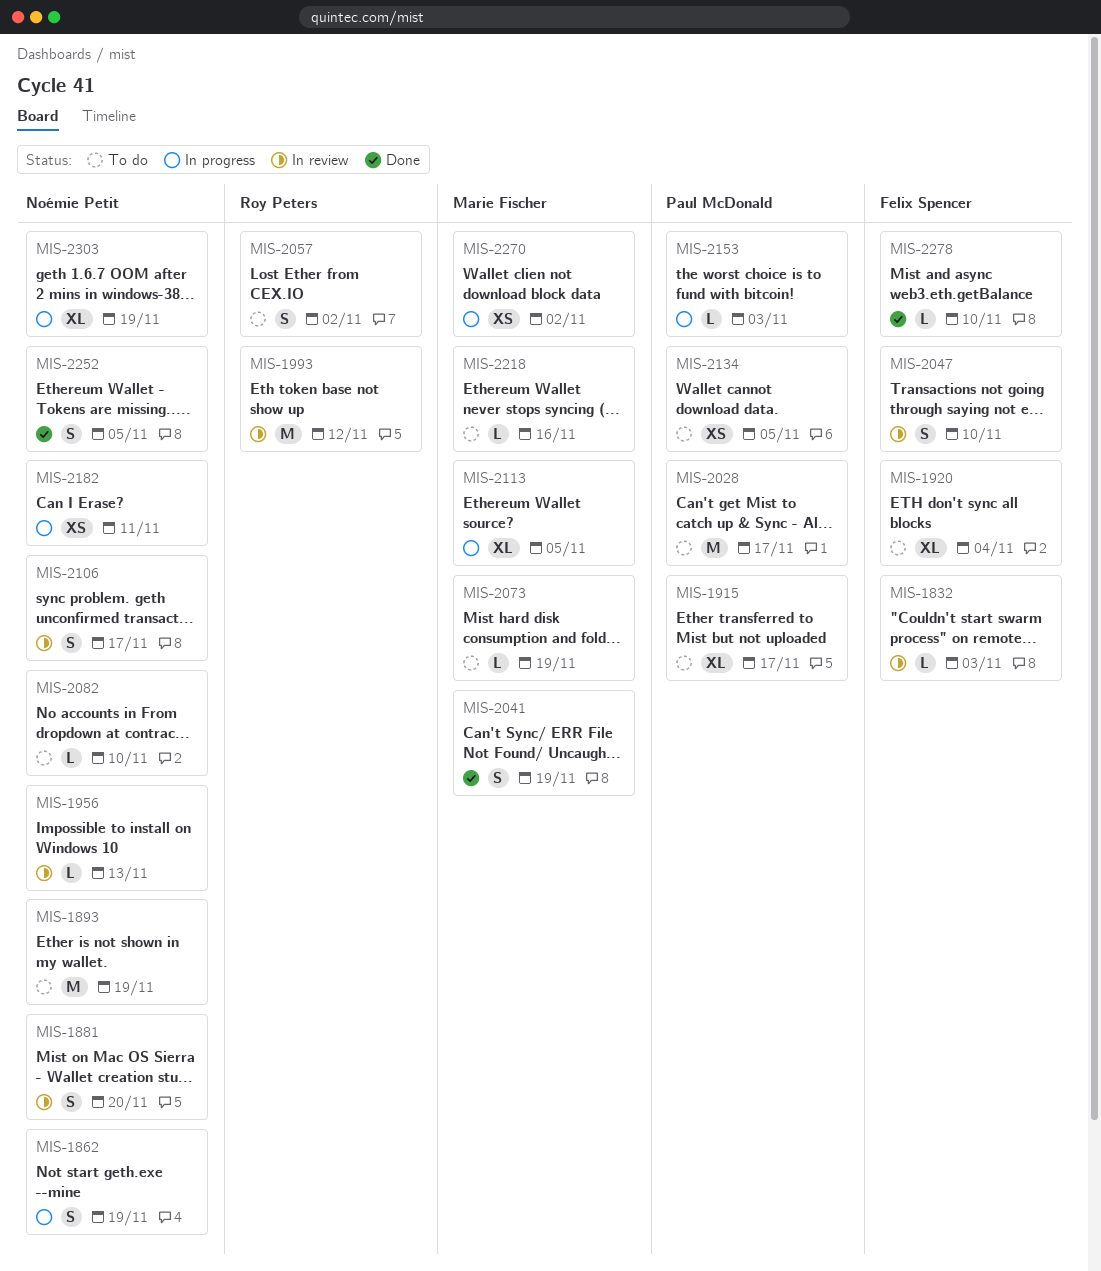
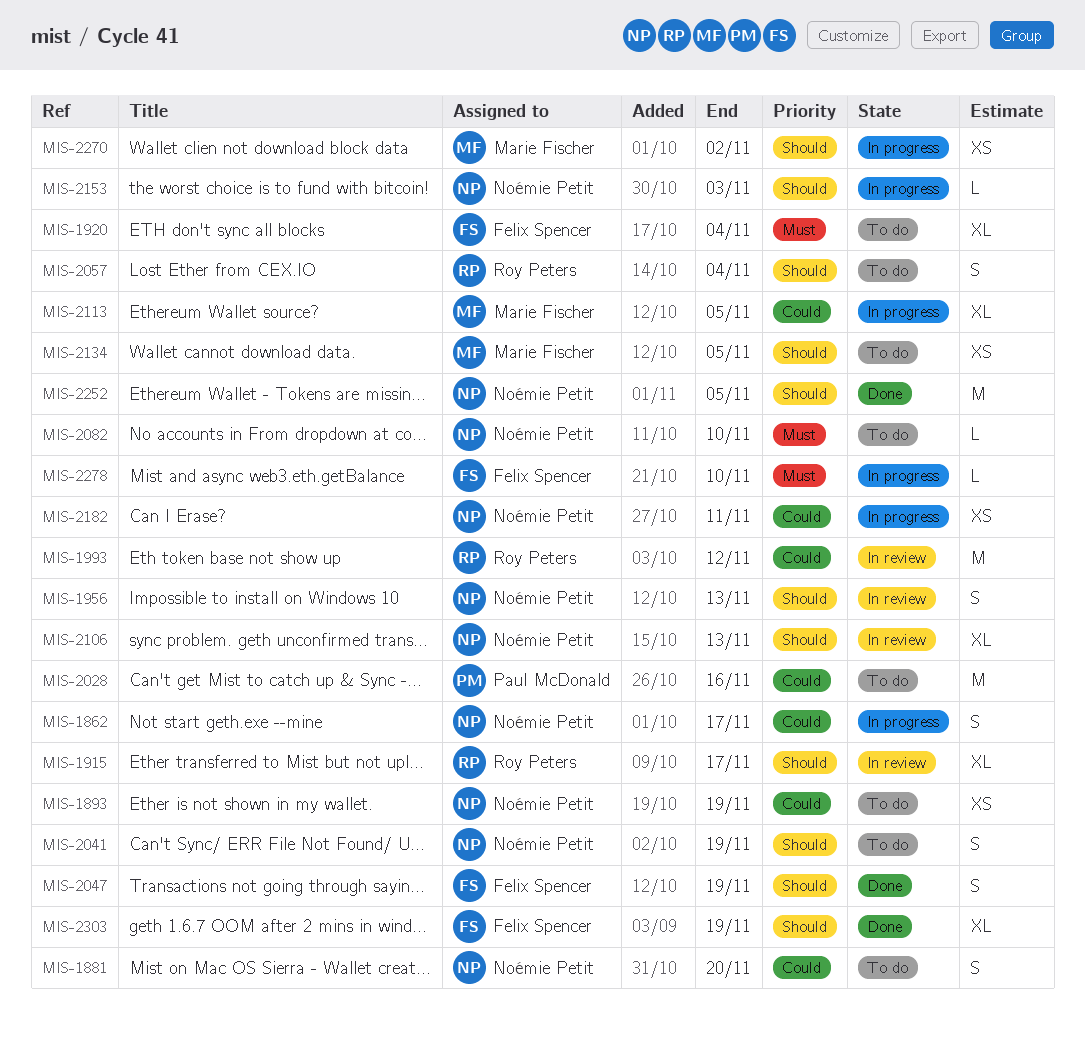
MIS-1832: present -> none
MIS-1862, due: Nov 19 -> Nov 17
MIS-1881, status: In review -> To do
MIS-1893, estimate: M -> XS
MIS-1915, status: To do -> In review
MIS-1915, owner: Paul McDonald -> Roy Peters
MIS-1956, estimate: L -> S
MIS-2028, due: Nov 17 -> Nov 16
MIS-2041, status: Done -> To do
MIS-2041, owner: Marie Fischer -> Noémie Petit
MIS-2047, status: In review -> Done
MIS-2047, due: Nov 10 -> Nov 19
MIS-2057, due: Nov 2 -> Nov 4
MIS-2073: present -> none
MIS-2106, estimate: S -> XL
MIS-2106, due: Nov 17 -> Nov 13
MIS-2134, owner: Paul McDonald -> Marie Fischer
MIS-2153, owner: Paul McDonald -> Noémie Petit
MIS-2218: present -> none
MIS-2252, estimate: S -> M
MIS-2278, status: Done -> In progress
MIS-2303, status: In progress -> Done
MIS-2303, owner: Noémie Petit -> Felix Spencer

